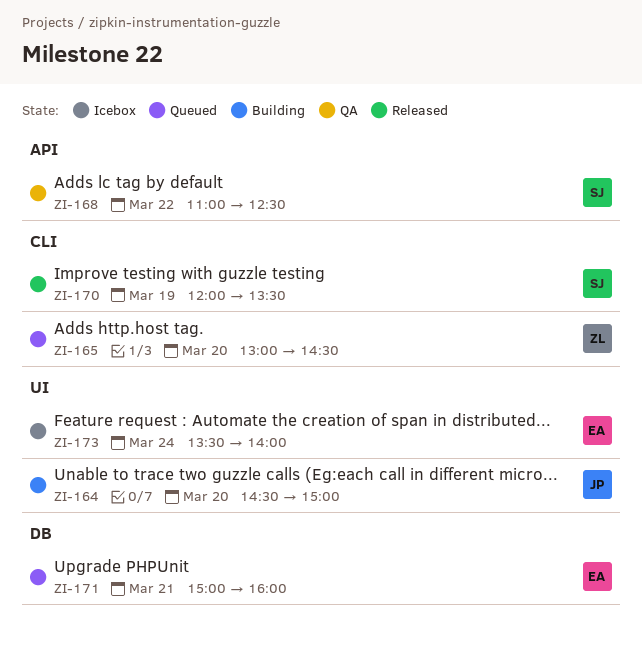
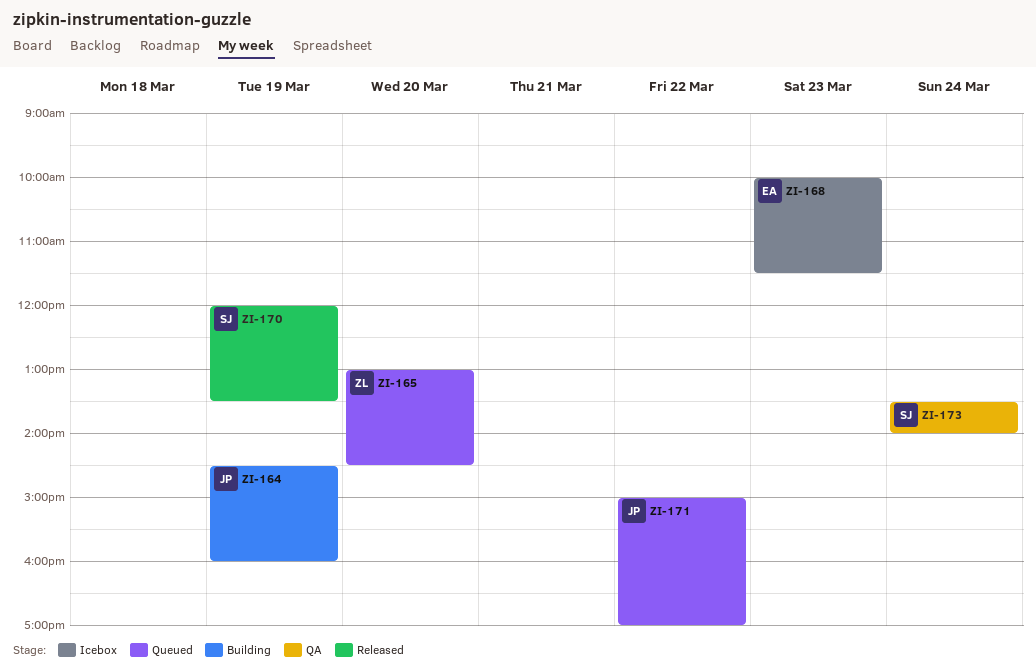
ZI-164, day: Mar 20 -> Mar 19
ZI-164, ends: 15:00 -> 16:00
ZI-168, status: QA -> Icebox
ZI-168, owner: SJ -> EA
ZI-168, day: Mar 22 -> Mar 23
ZI-168, begins: 11:00 -> 10:00
ZI-168, ends: 12:30 -> 11:30
ZI-171, owner: EA -> JP
ZI-171, day: Mar 21 -> Mar 22
ZI-171, ends: 16:00 -> 17:00
ZI-173, status: Icebox -> QA
ZI-173, owner: EA -> SJ

